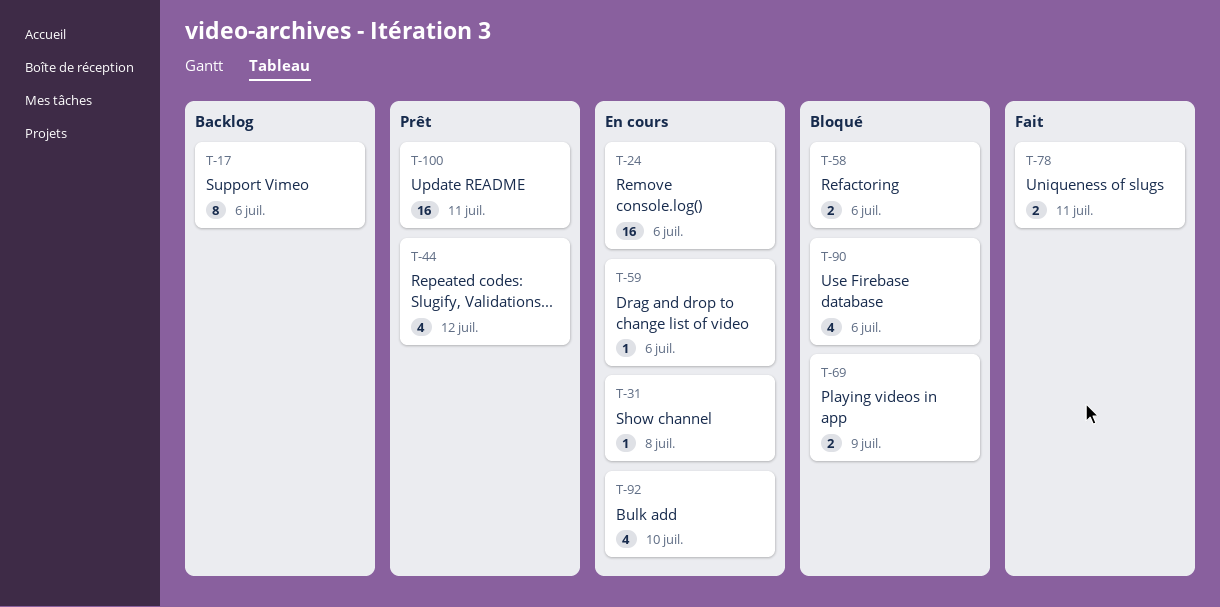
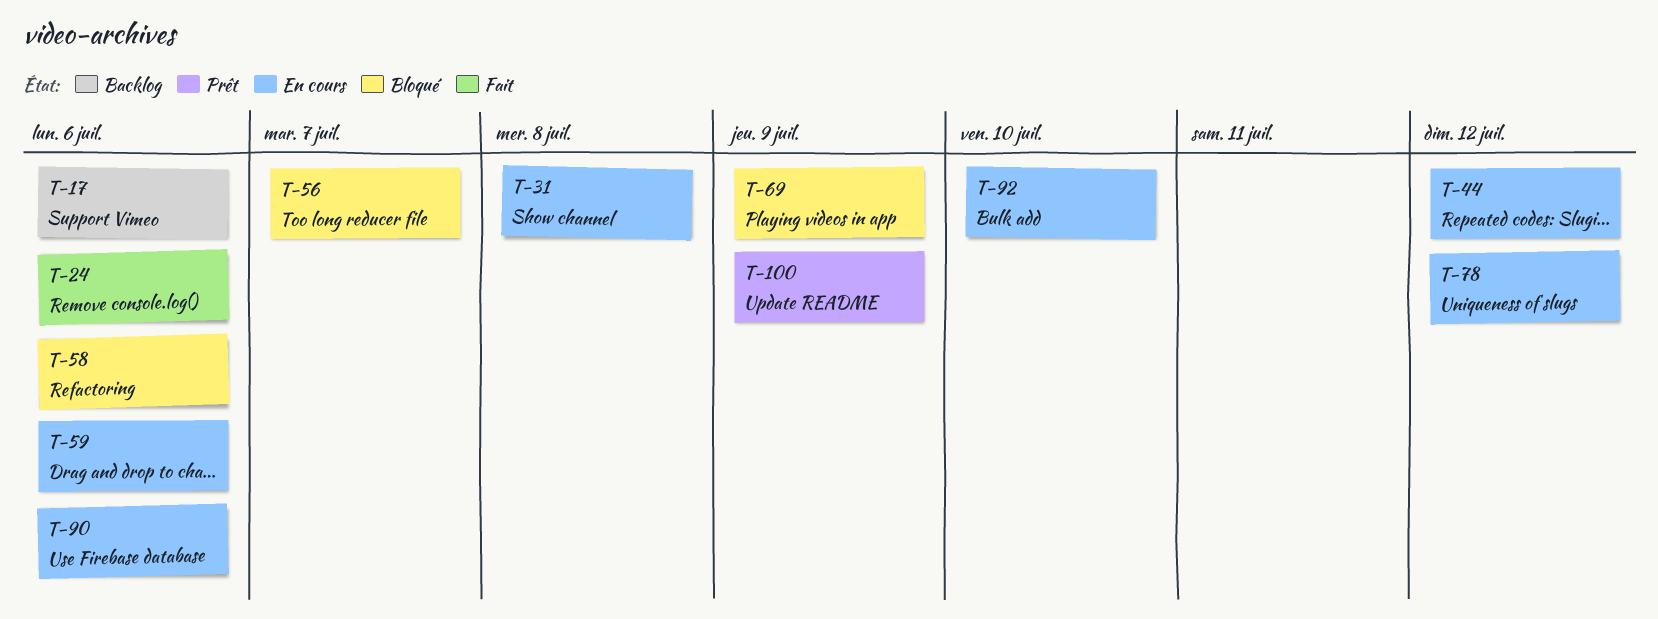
T-24, status: En cours -> Fait
T-44, status: Prêt -> En cours
T-56: none -> present
T-78, status: Fait -> En cours
T-78, due: Jul 11 -> Jul 12
T-90, status: Bloqué -> En cours
T-100, due: Jul 11 -> Jul 9

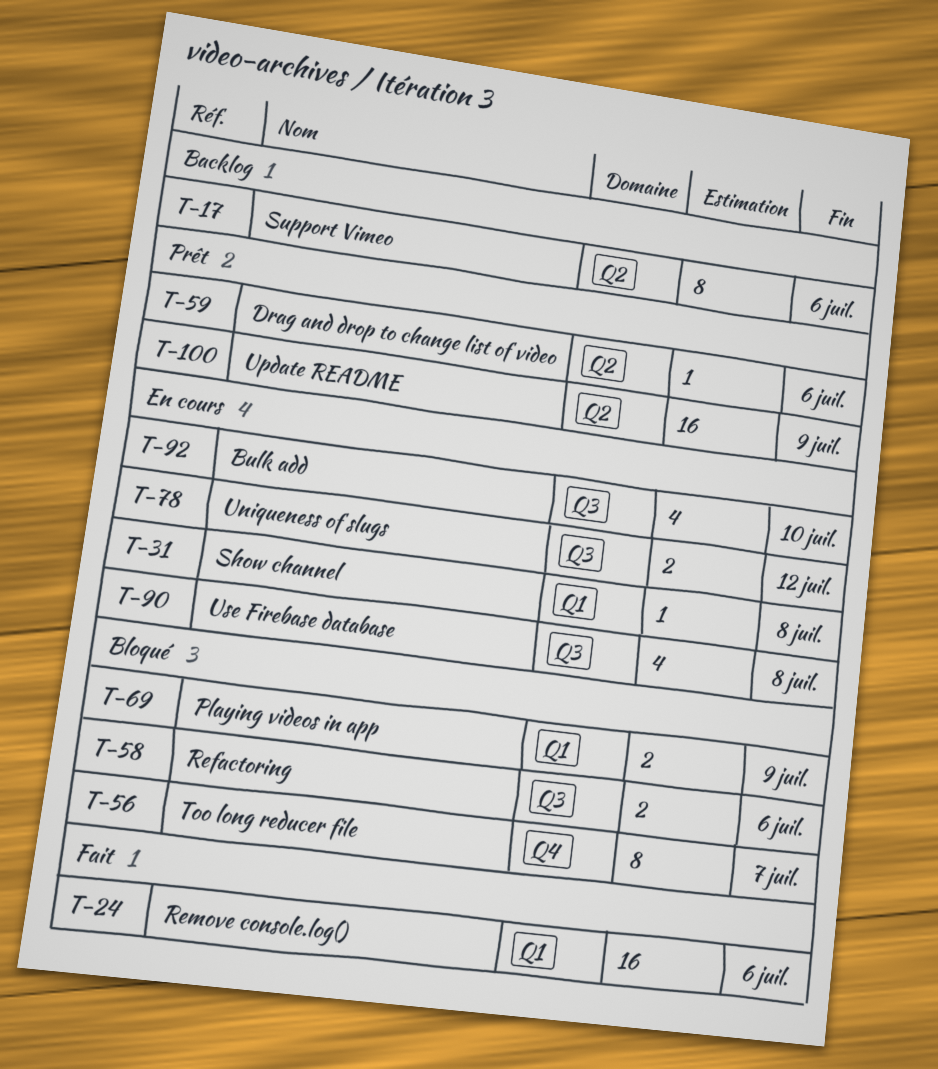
T-44: present -> none
T-59, status: En cours -> Prêt
T-90, due: Jul 6 -> Jul 8

